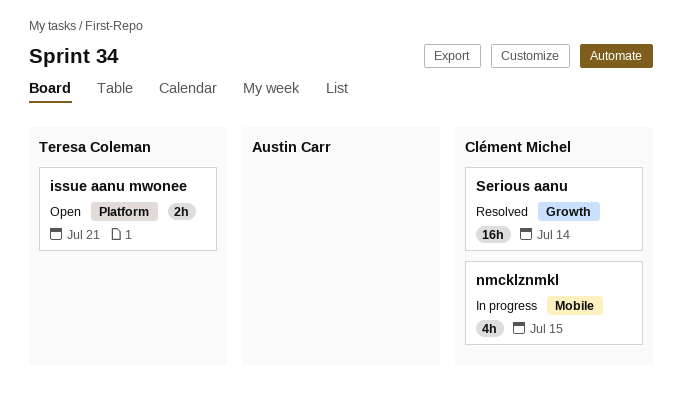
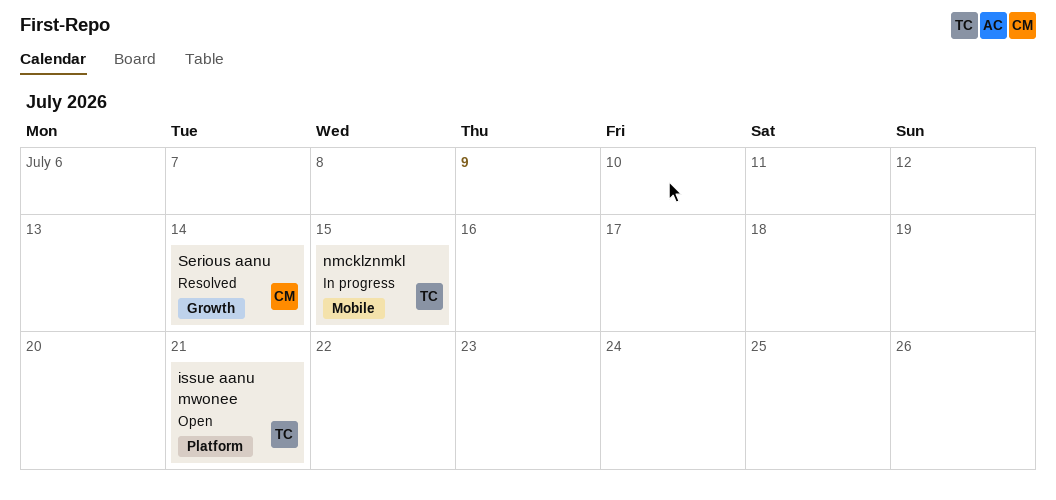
nmcklznmkl, owner: Clément Michel -> Teresa Coleman

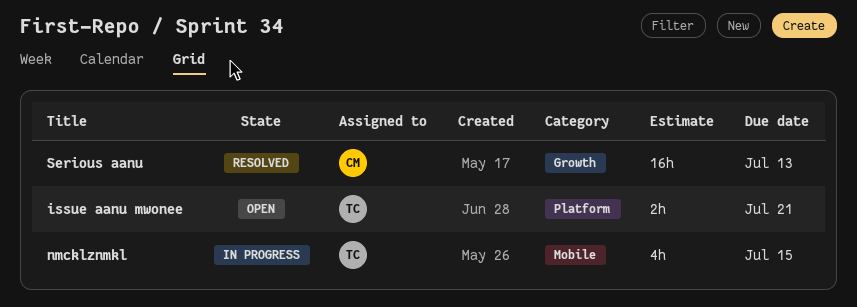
Serious aanu, due: Jul 14 -> Jul 13

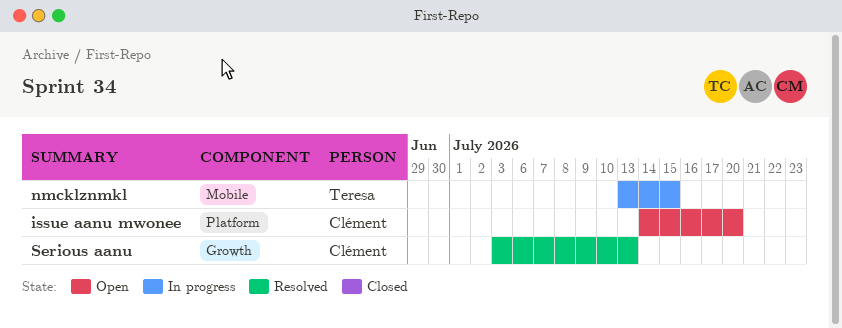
issue aanu mwonee, owner: Teresa -> Clément
issue aanu mwonee, due: Jul 21 -> Jul 20

